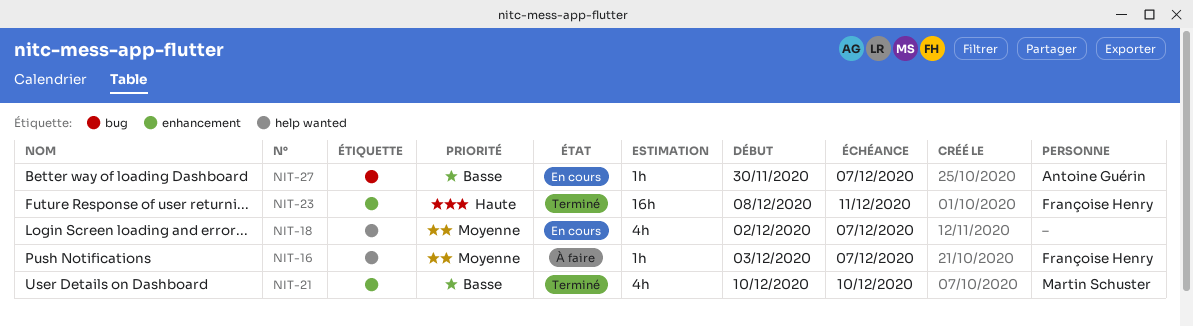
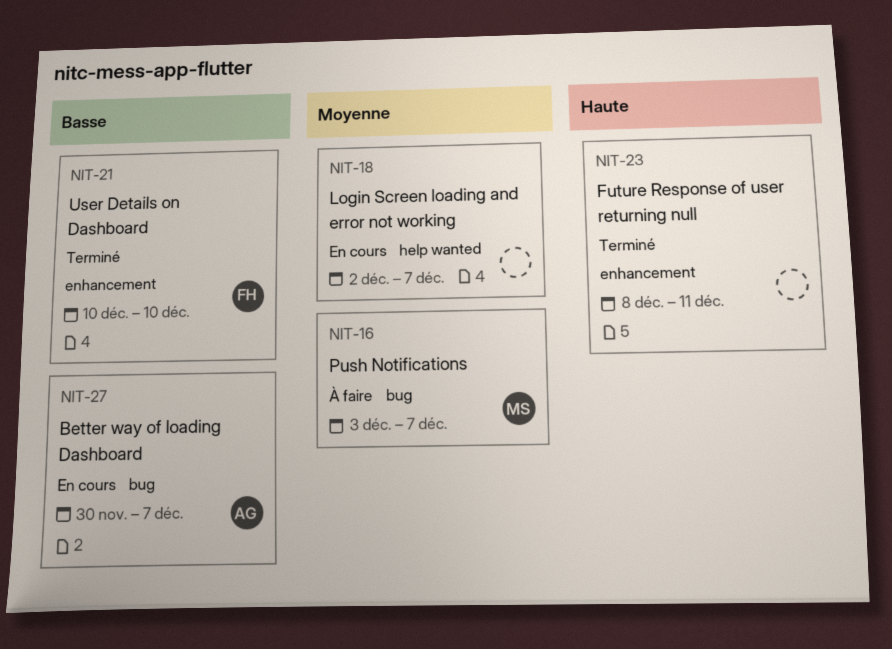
NIT-16, owner: Françoise Henry -> Martin Schuster
NIT-16, label: help wanted -> bug
NIT-21, owner: Martin Schuster -> Françoise Henry
NIT-23, owner: Françoise Henry -> none

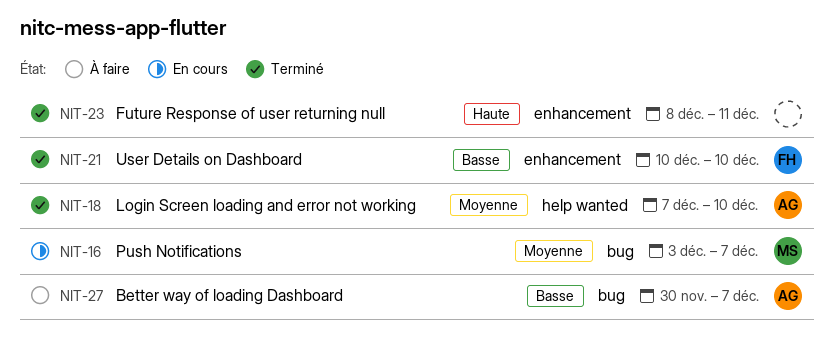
NIT-16, status: À faire -> En cours
NIT-18, status: En cours -> Terminé
NIT-18, owner: none -> AG
NIT-18, start: Dec 2 -> Dec 7
NIT-18, due: Dec 7 -> Dec 10
NIT-27, status: En cours -> À faire

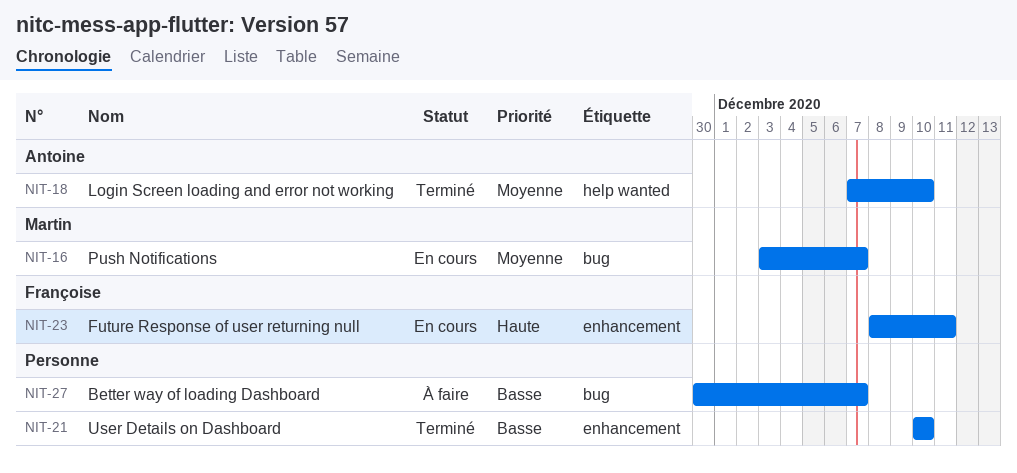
NIT-21, owner: Françoise -> none
NIT-23, status: Terminé -> En cours
NIT-23, owner: none -> Françoise
NIT-27, owner: Antoine -> none

